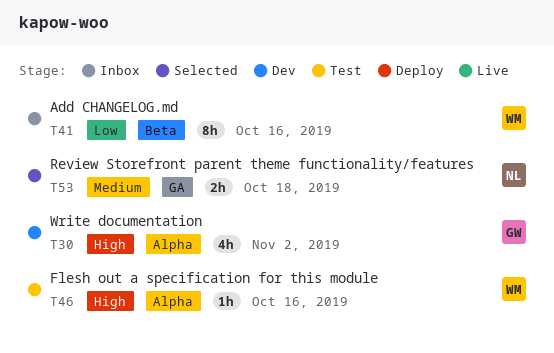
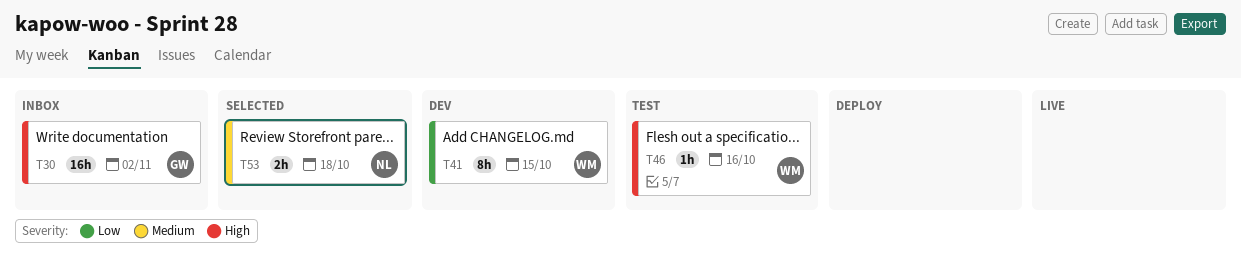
T30, status: Dev -> Inbox
T30, estimate: 4h -> 16h
T41, status: Inbox -> Dev
T41, due: Oct 16 -> Oct 15

